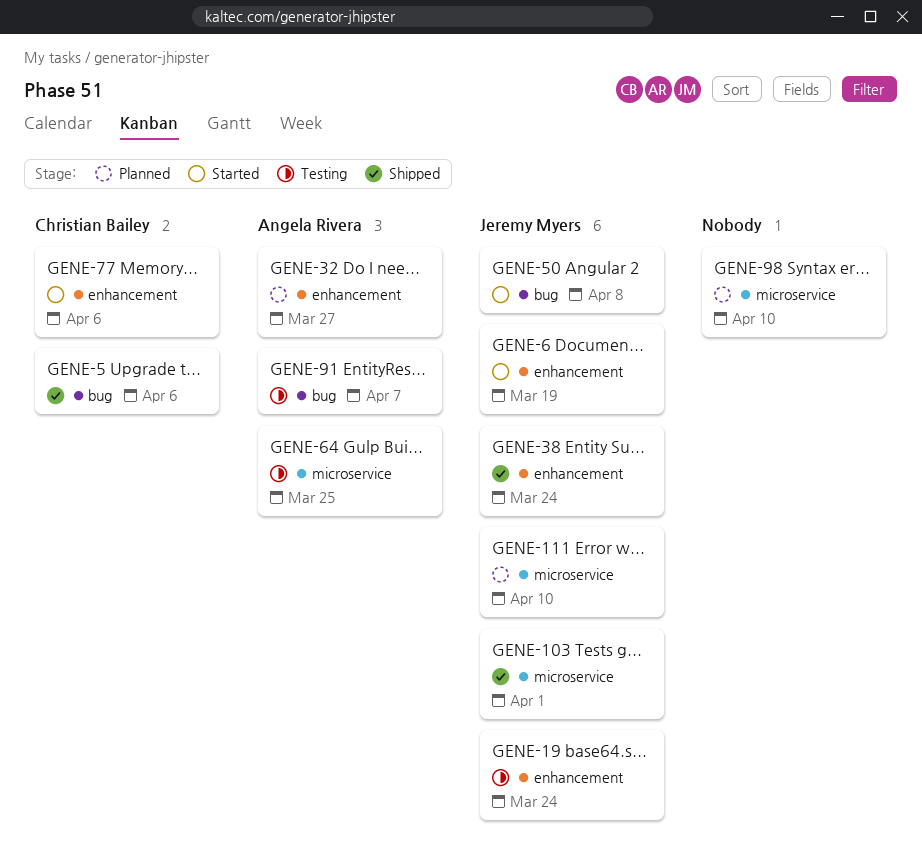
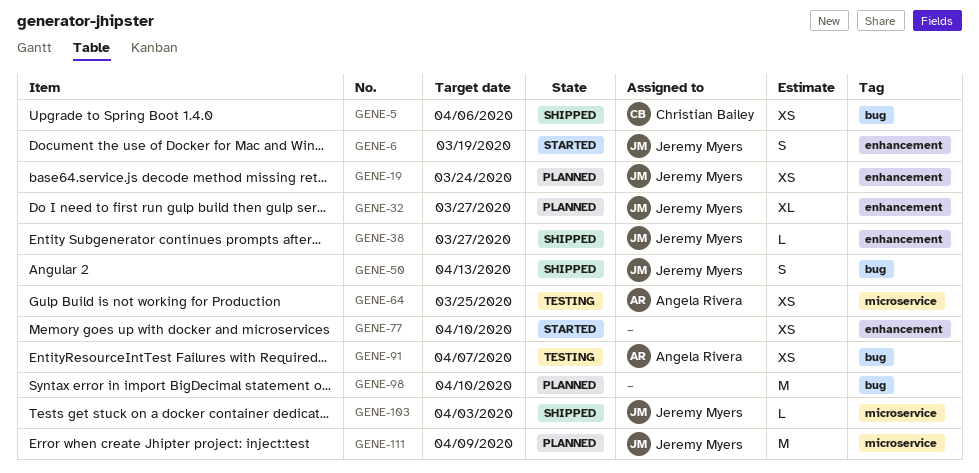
GENE-19, status: Testing -> Planned
GENE-32, owner: Angela Rivera -> Jeremy Myers
GENE-38, due: Mar 24 -> Mar 27
GENE-50, status: Started -> Shipped
GENE-50, due: Apr 8 -> Apr 13
GENE-77, owner: Christian Bailey -> none
GENE-77, due: Apr 6 -> Apr 10
GENE-98, label: microservice -> bug
GENE-103, due: Apr 1 -> Apr 3
GENE-111, due: Apr 10 -> Apr 9

